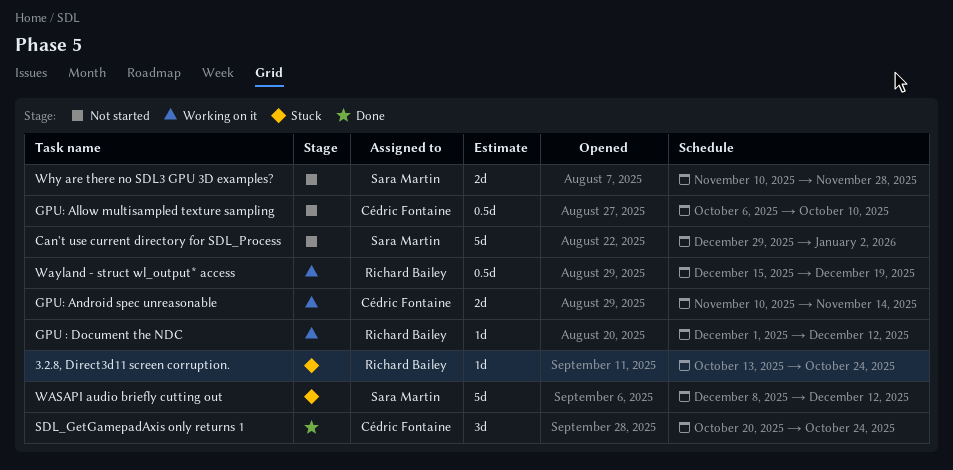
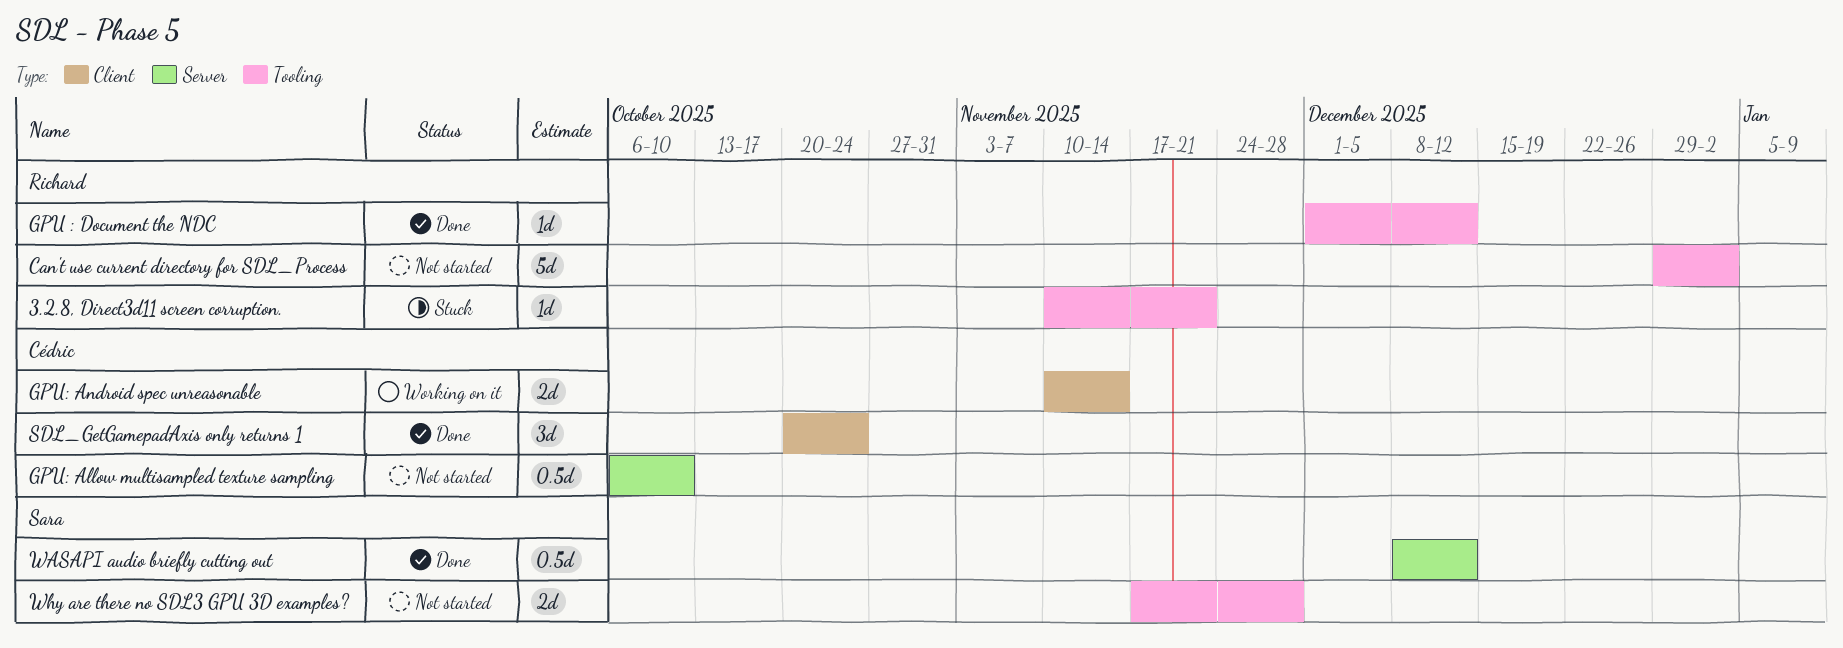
3.2.8, Direct3d11 screen corruption., start: Oct 13 -> Nov 10
3.2.8, Direct3d11 screen corruption., due: Oct 24 -> Nov 21
Can't use current directory for SDL_Process, owner: Sara Martin -> Richard Bailey
GPU : Document the NDC, status: Working on it -> Done
WASAPI audio briefly cutting out, status: Stuck -> Done
WASAPI audio briefly cutting out, estimate: 5d -> 0.5d
Wayland - struct wl_output* access: present -> none
Why are there no SDL3 GPU 3D examples?, start: Nov 10 -> Nov 17

